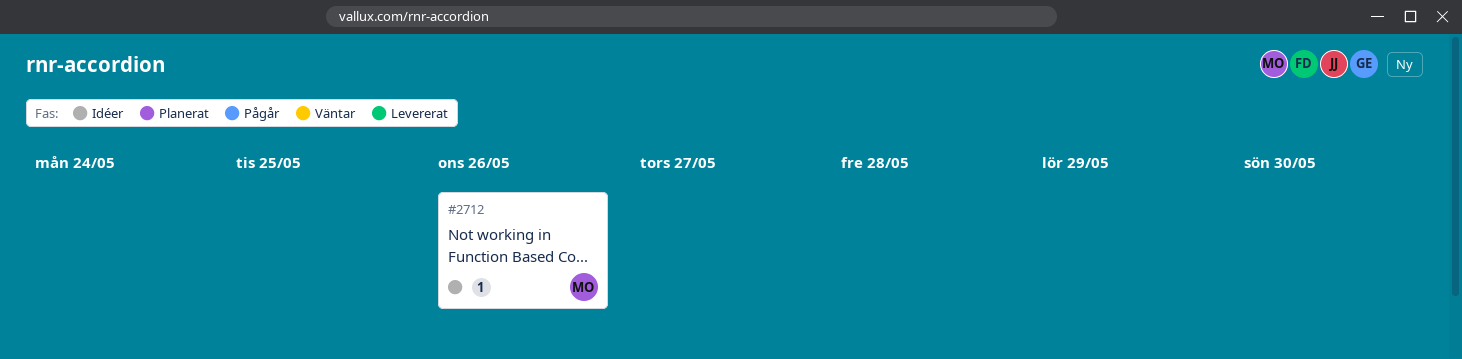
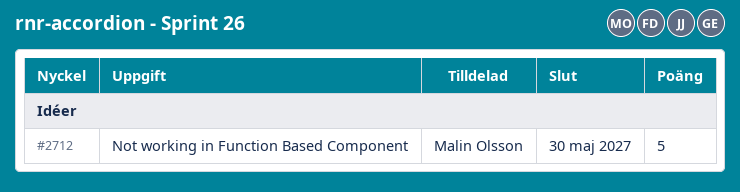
#2712, estimate: 1 -> 5
#2712, due: May 26 -> May 30

